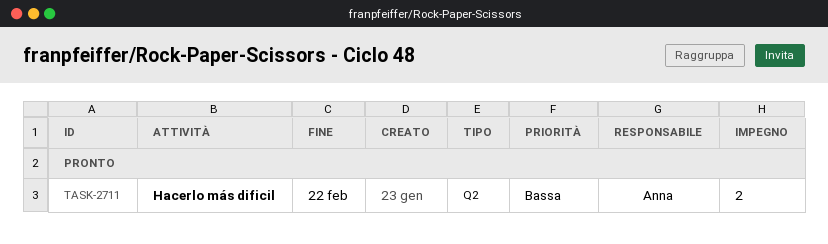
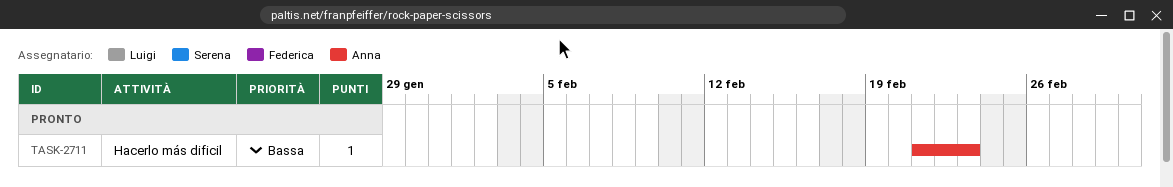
TASK-2711, estimate: 2 -> 1
TASK-2711, due: Feb 22 -> Feb 23

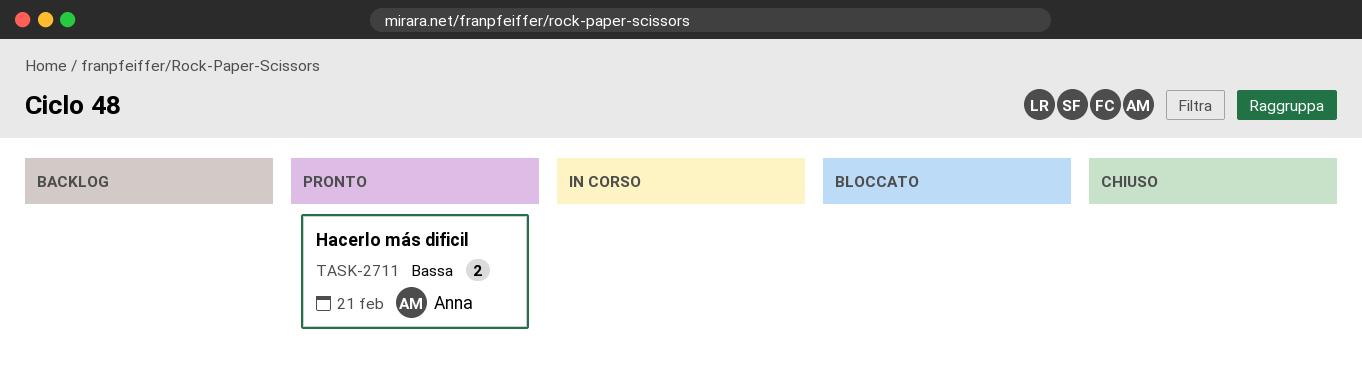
TASK-2711, estimate: 1 -> 2
TASK-2711, due: Feb 23 -> Feb 21

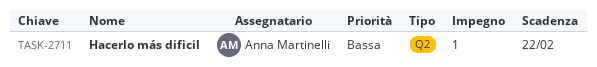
TASK-2711, estimate: 2 -> 1
TASK-2711, due: Feb 21 -> Feb 22

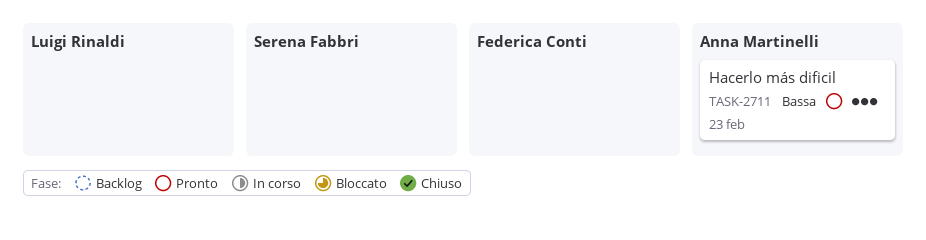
TASK-2711, estimate: 1 -> 3
TASK-2711, due: Feb 22 -> Feb 23

